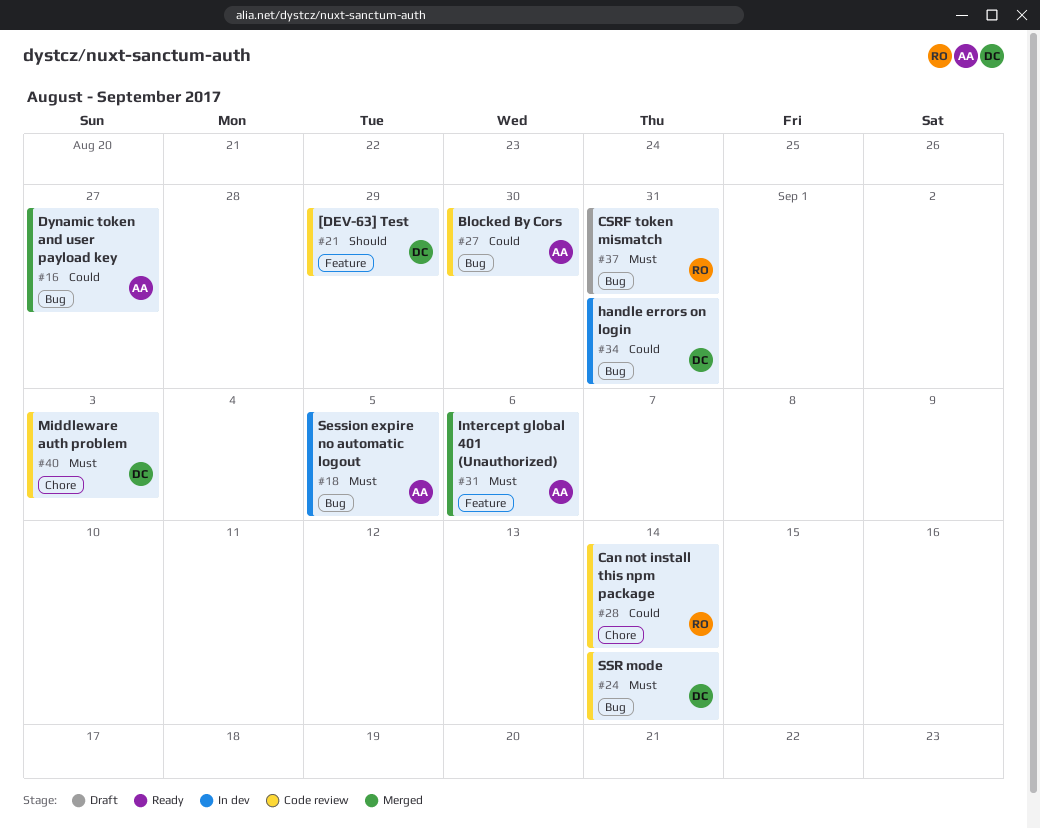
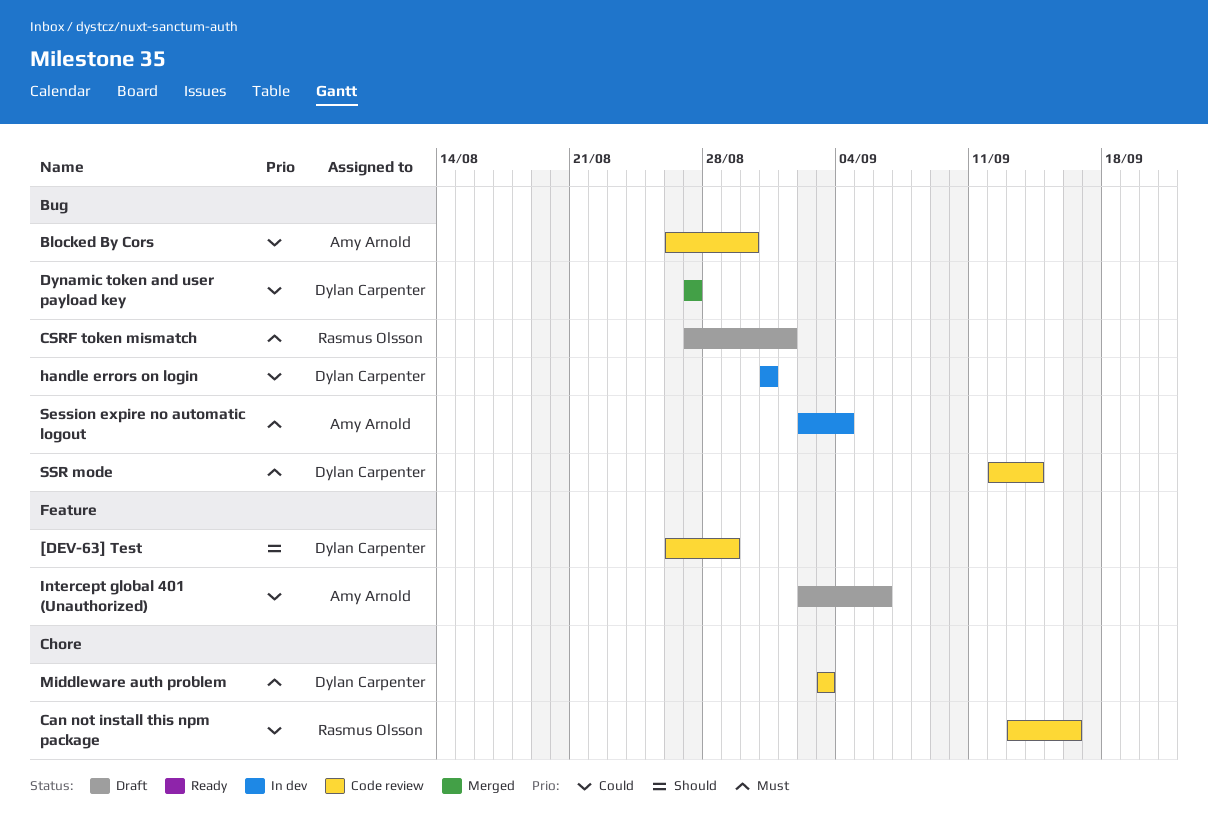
Can not install this npm package, due: Sep 14 -> Sep 16
CSRF token mismatch, due: Aug 31 -> Sep 1
Dynamic token and user payload key, owner: Amy Arnold -> Dylan Carpenter
Intercept global 401 (Unauthorized), status: Merged -> Draft
Intercept global 401 (Unauthorized), priority: Must -> Could
Session expire no automatic logout, due: Sep 5 -> Sep 4

